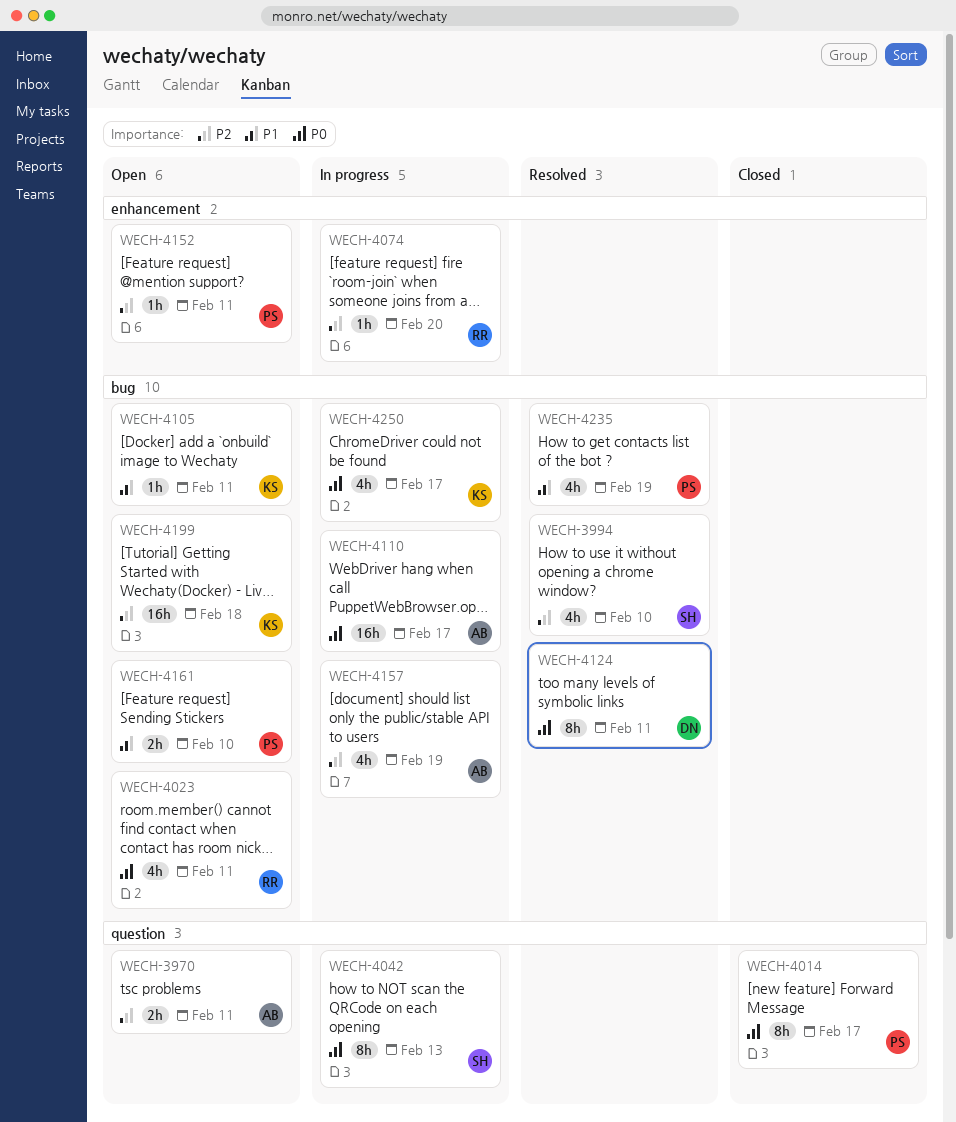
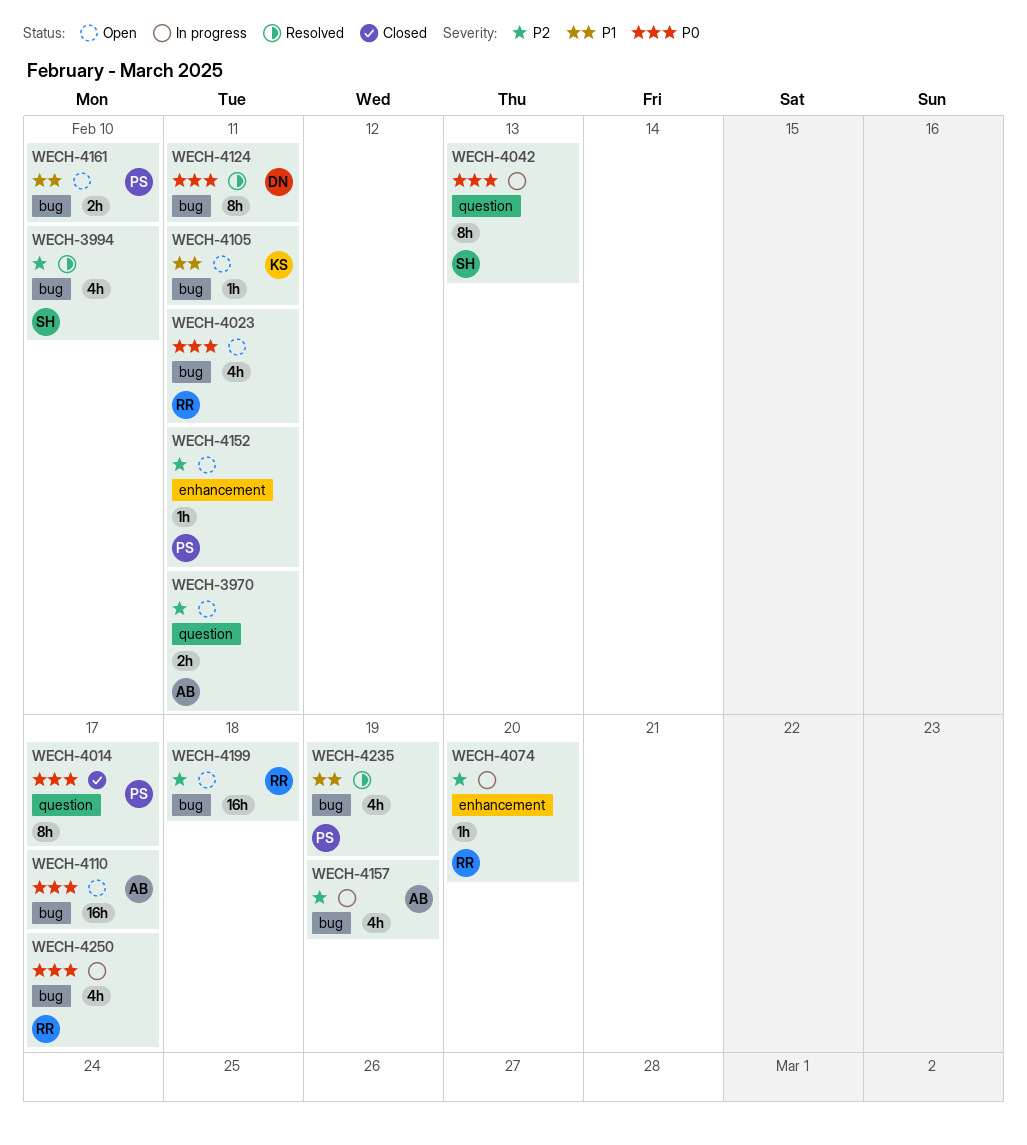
WECH-4110, status: In progress -> Open
WECH-4199, owner: KS -> RR
WECH-4250, owner: KS -> RR

